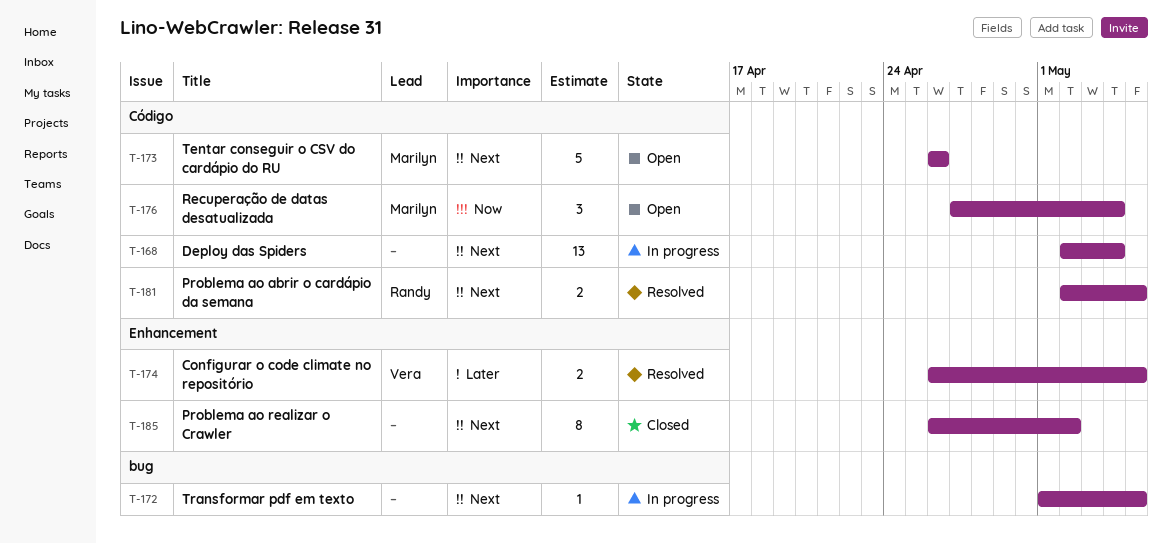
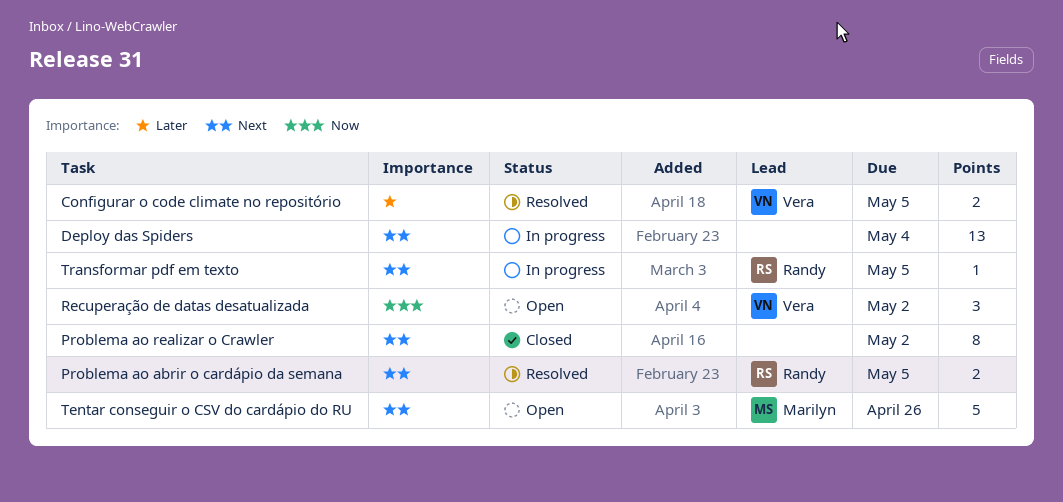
Recuperação de datas desatualizada, owner: Marilyn -> Vera
Recuperação de datas desatualizada, due: May 4 -> May 2
Transformar pdf em texto, owner: none -> Randy

